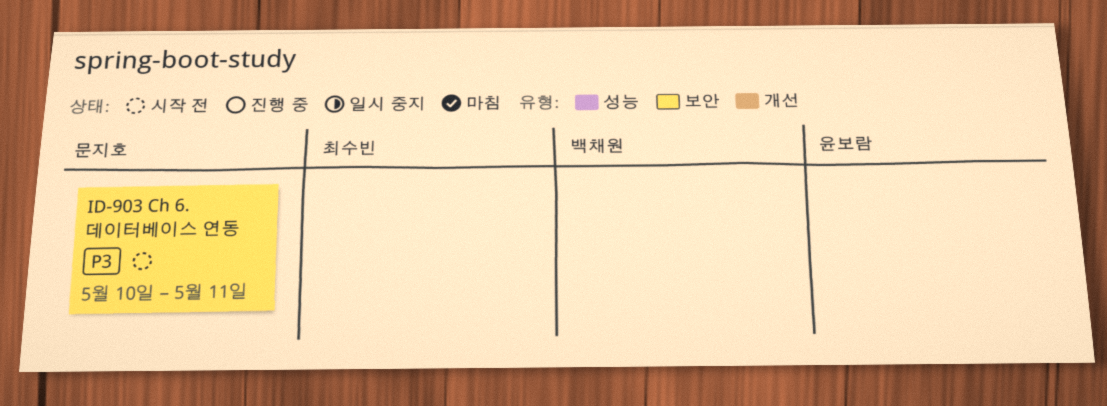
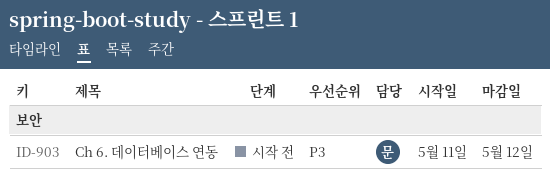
ID-903, start: May 10 -> May 11
ID-903, due: May 11 -> May 12

